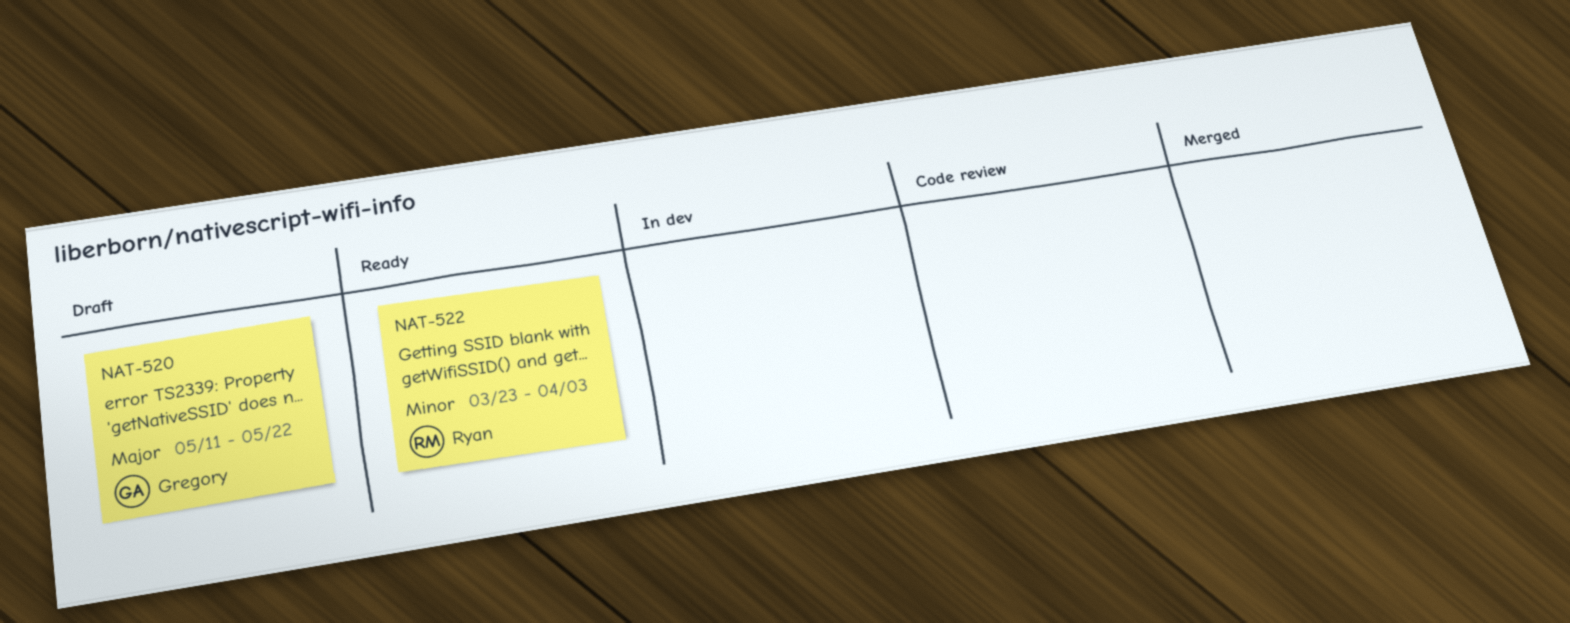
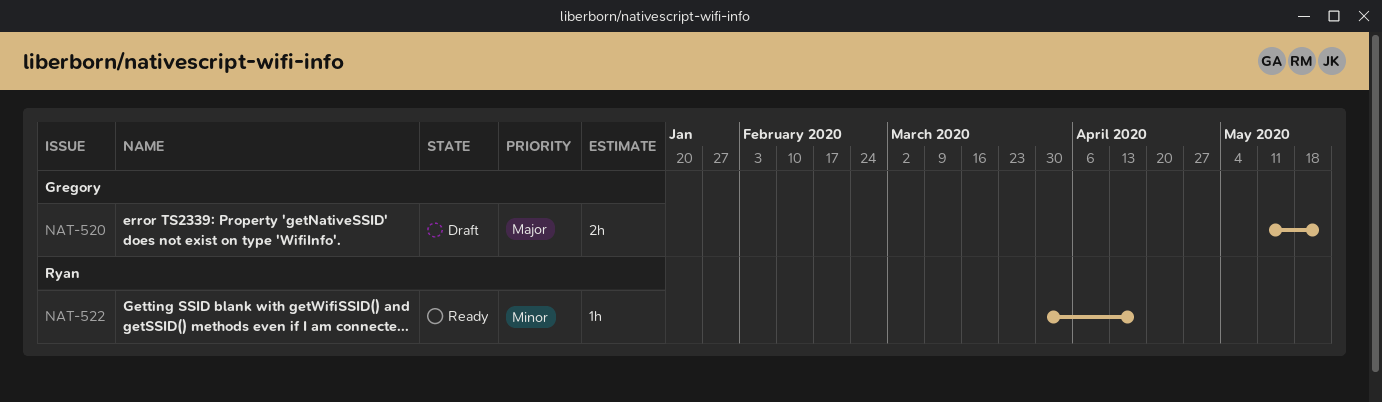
NAT-522, start: Mar 23 -> Mar 30
NAT-522, due: Apr 3 -> Apr 17

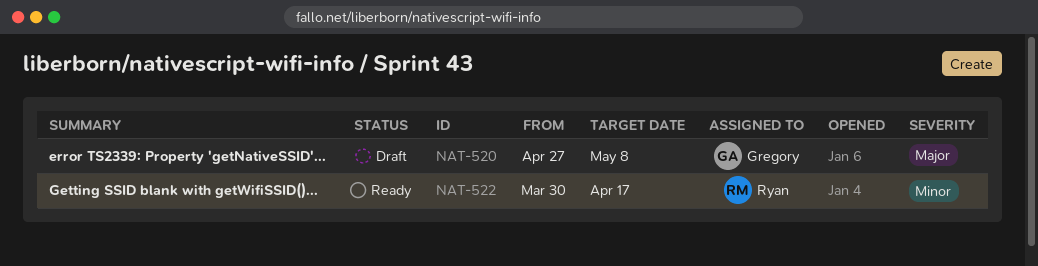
NAT-520, start: May 11 -> Apr 27
NAT-520, due: May 22 -> May 8

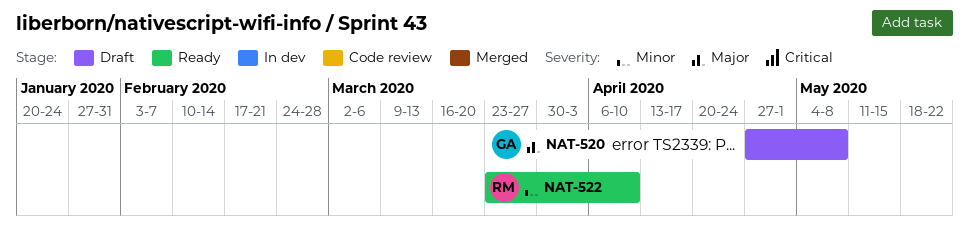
NAT-522, start: Mar 30 -> Mar 23
NAT-522, due: Apr 17 -> Apr 10

